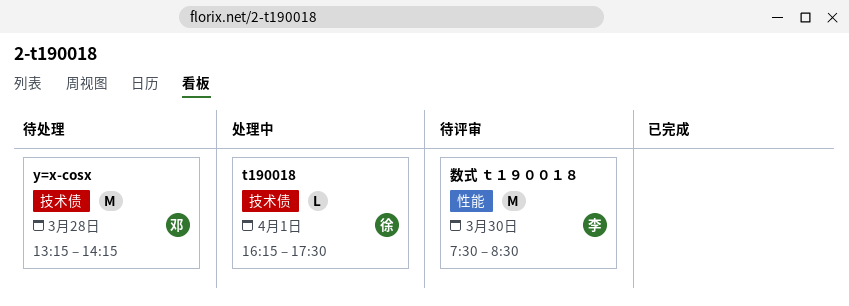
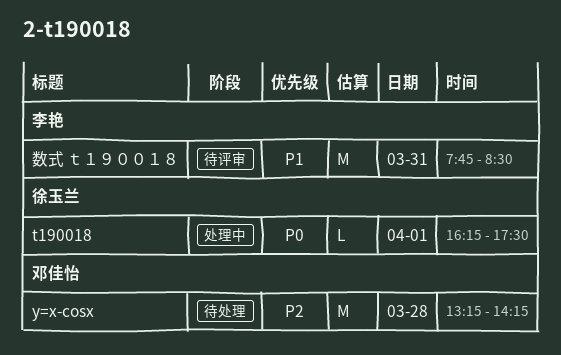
数式 ｔ１９００１８, day: Mar 30 -> Mar 31
数式 ｔ１９００１８, begins: 07:30 -> 07:45

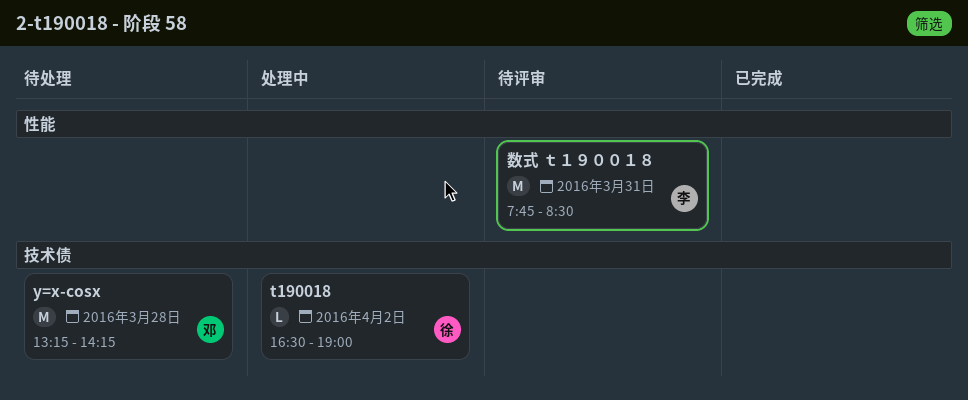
t190018, day: Apr 1 -> Apr 2
t190018, begins: 16:15 -> 16:30
t190018, ends: 17:30 -> 19:00

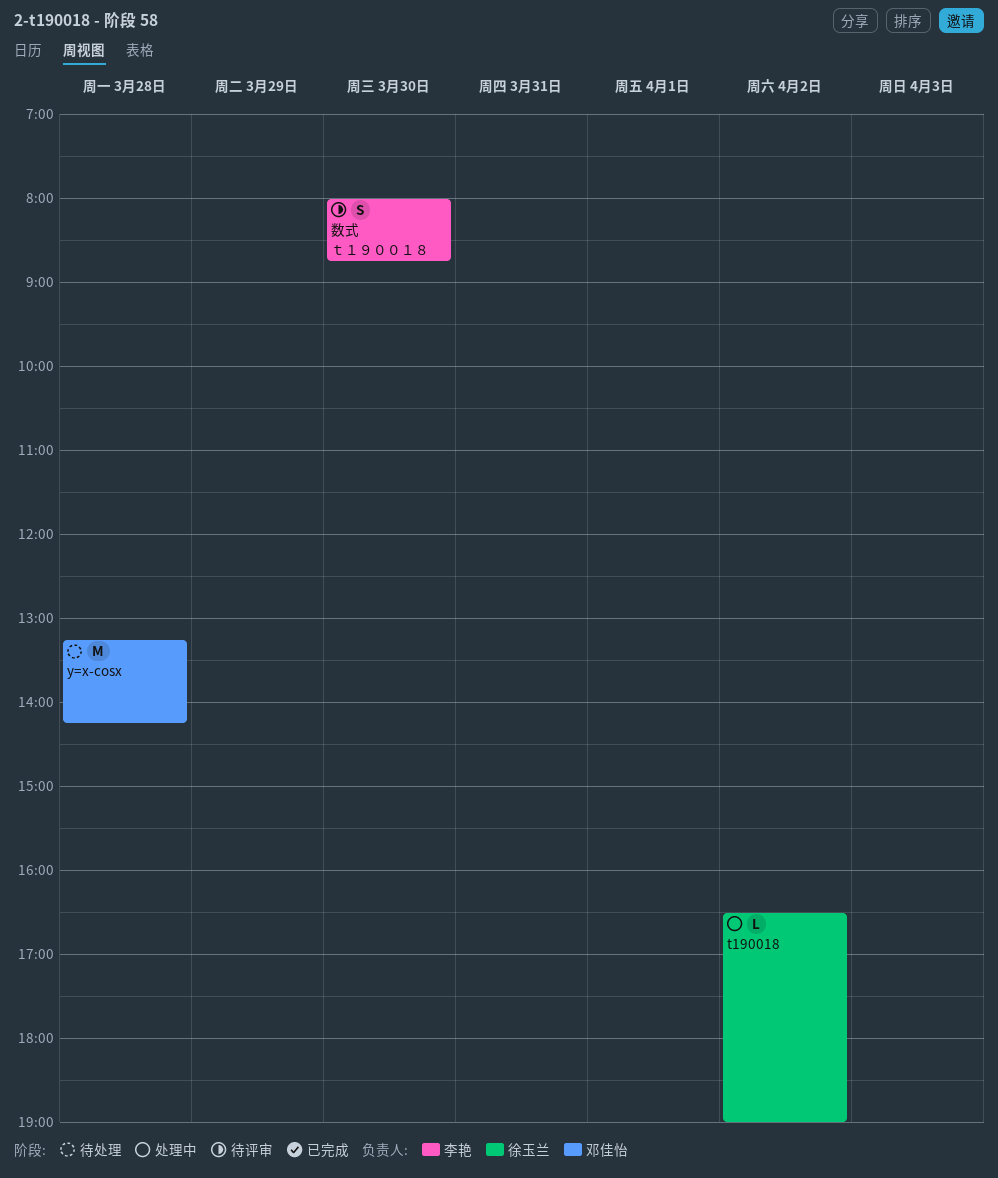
数式 ｔ１９００１８, estimate: M -> S
数式 ｔ１９００１８, day: Mar 31 -> Mar 30
数式 ｔ１９００１８, begins: 07:45 -> 08:00
数式 ｔ１９００１８, ends: 08:30 -> 08:45

